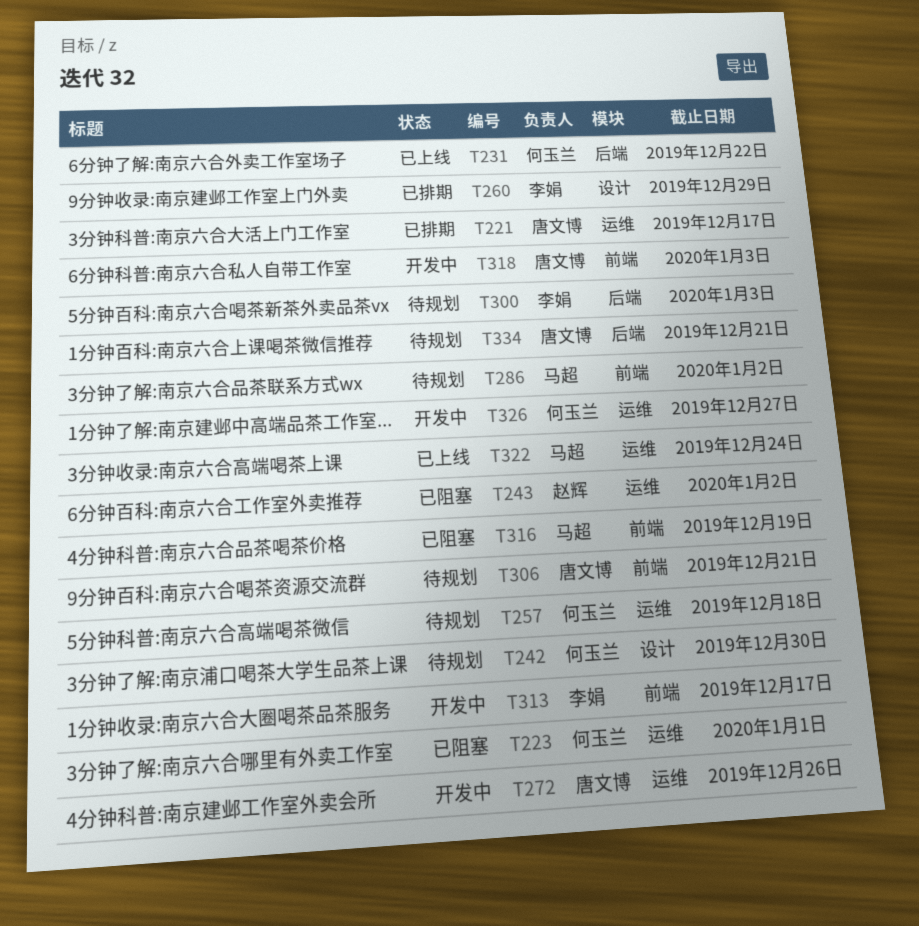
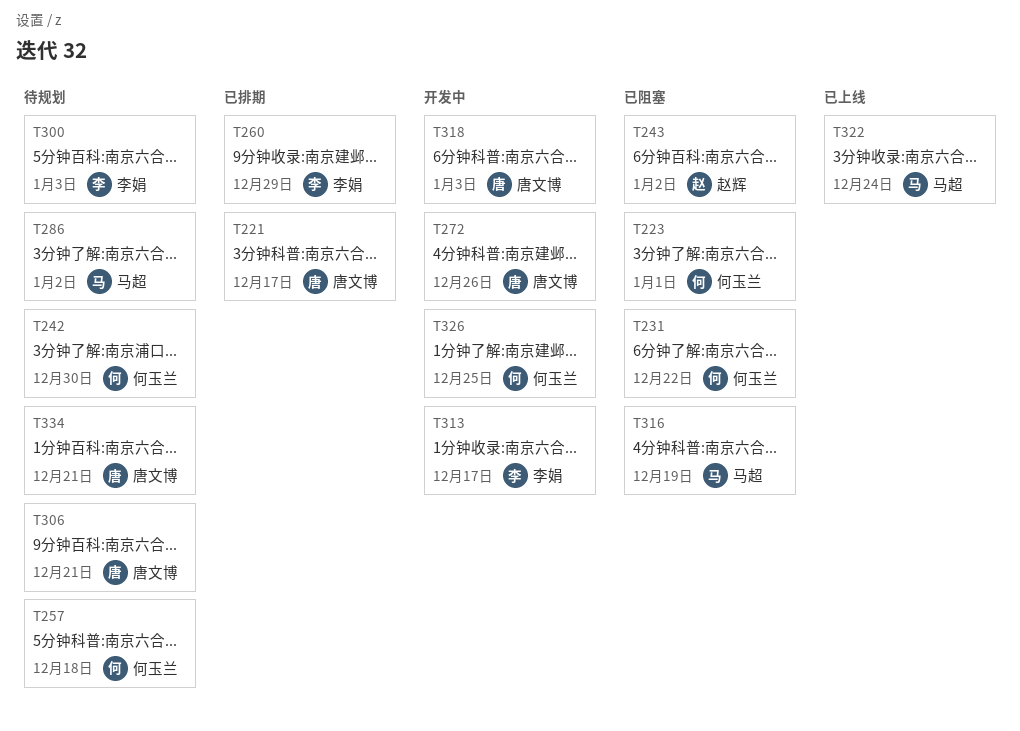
T231, status: 已上线 -> 已阻塞
T326, due: Dec 27 -> Dec 25

